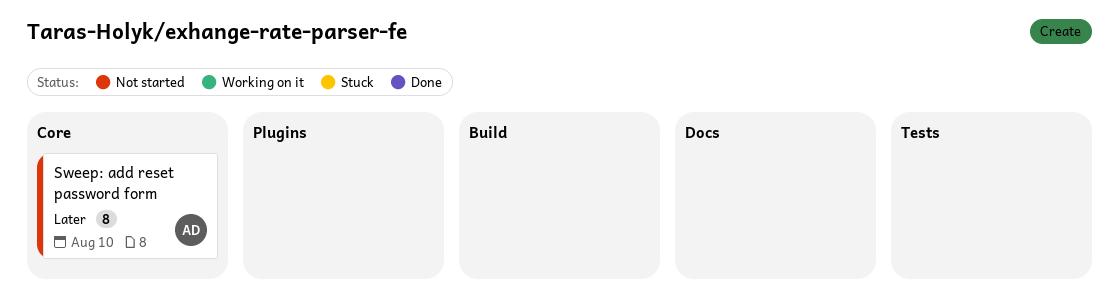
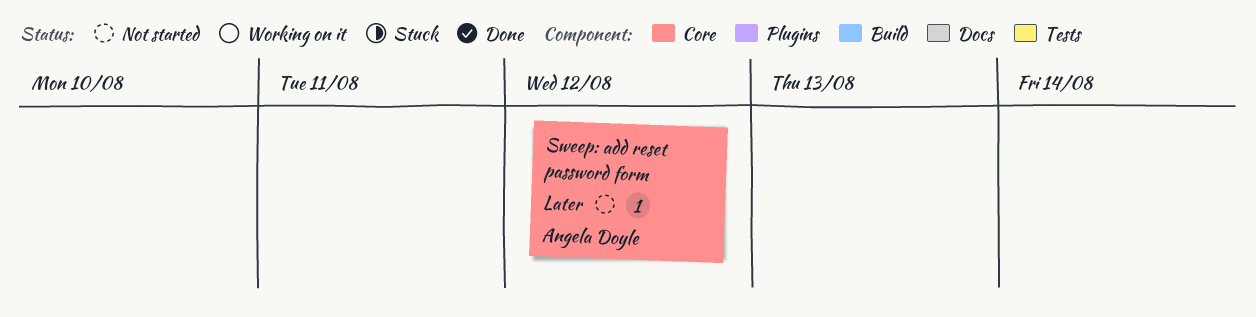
Sweep: add reset password form, estimate: 8 -> 1
Sweep: add reset password form, due: Aug 10 -> Aug 12

